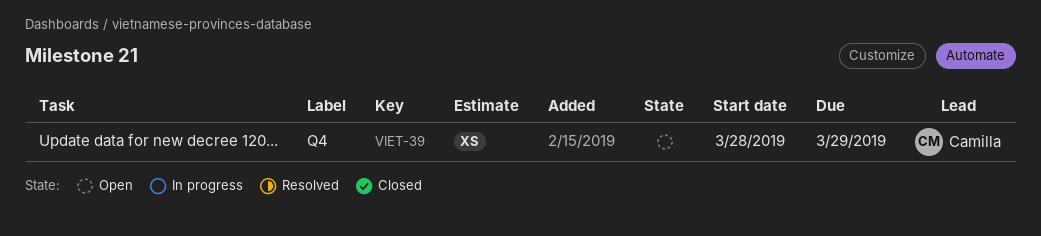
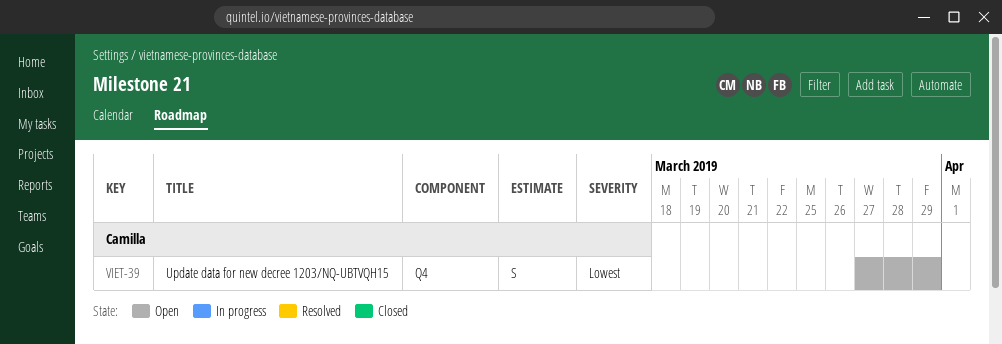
VIET-39, estimate: XS -> S
VIET-39, start: Mar 28 -> Mar 27

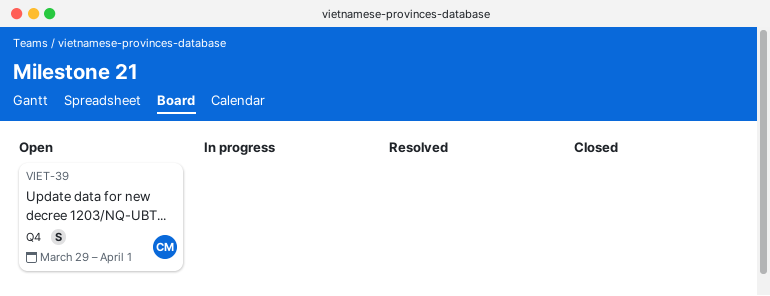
VIET-39, start: Mar 27 -> Mar 29
VIET-39, due: Mar 29 -> Apr 1

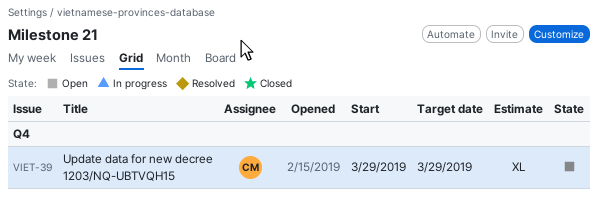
VIET-39, estimate: S -> XL
VIET-39, due: Apr 1 -> Mar 29

